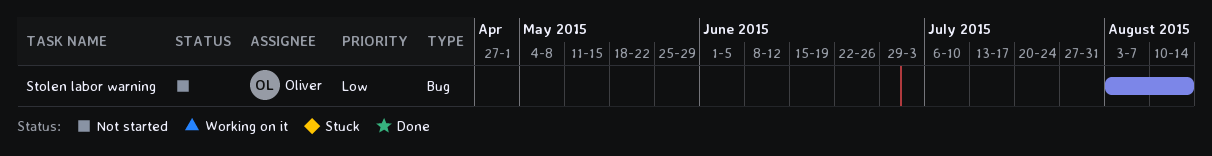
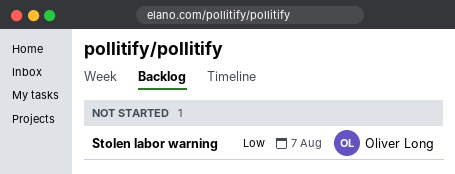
Stolen labor warning, due: Aug 14 -> Aug 7

